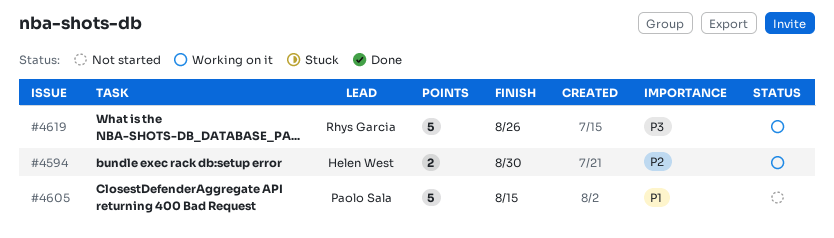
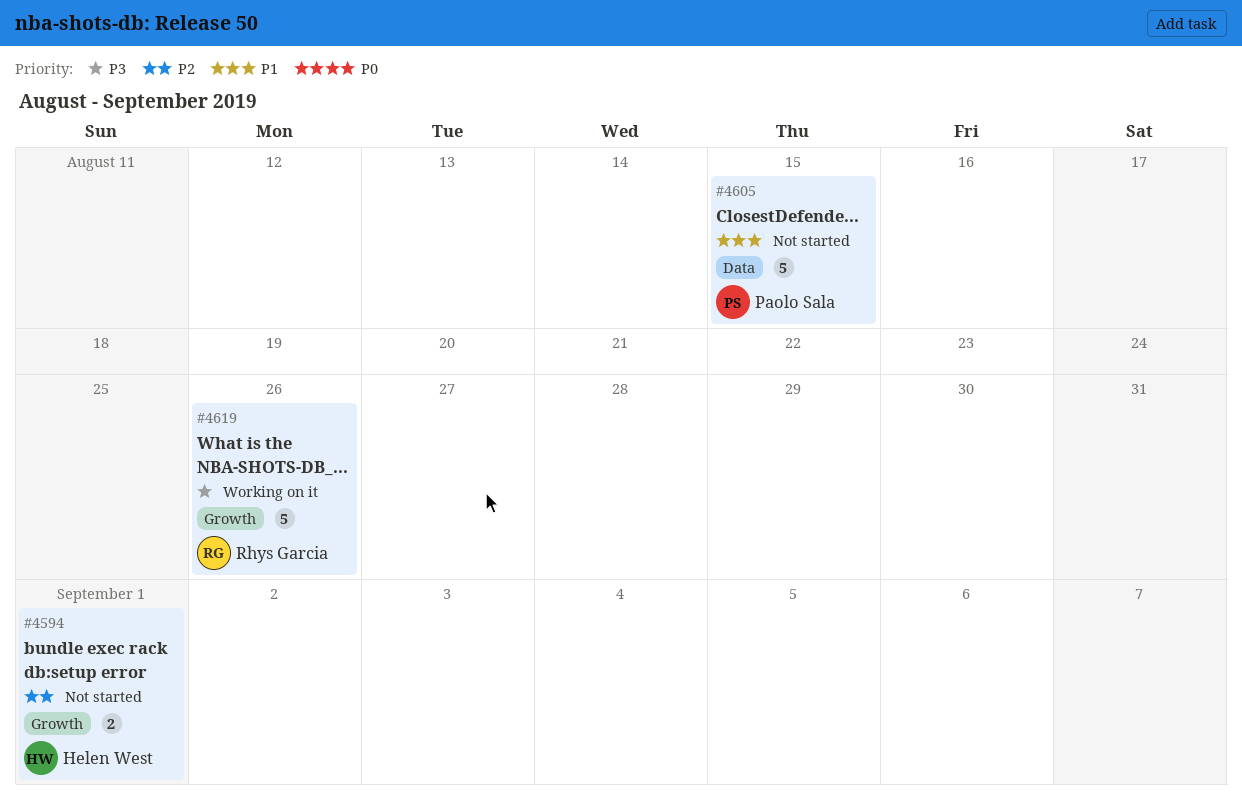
#4594, status: Working on it -> Not started
#4594, due: Aug 30 -> Sep 1

